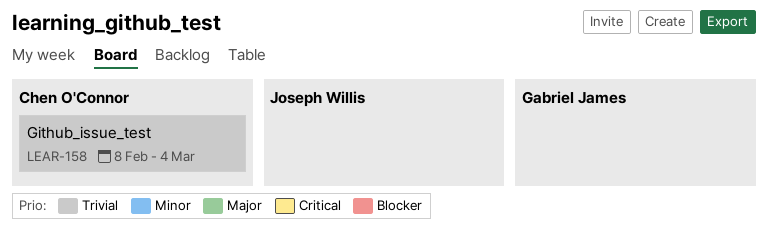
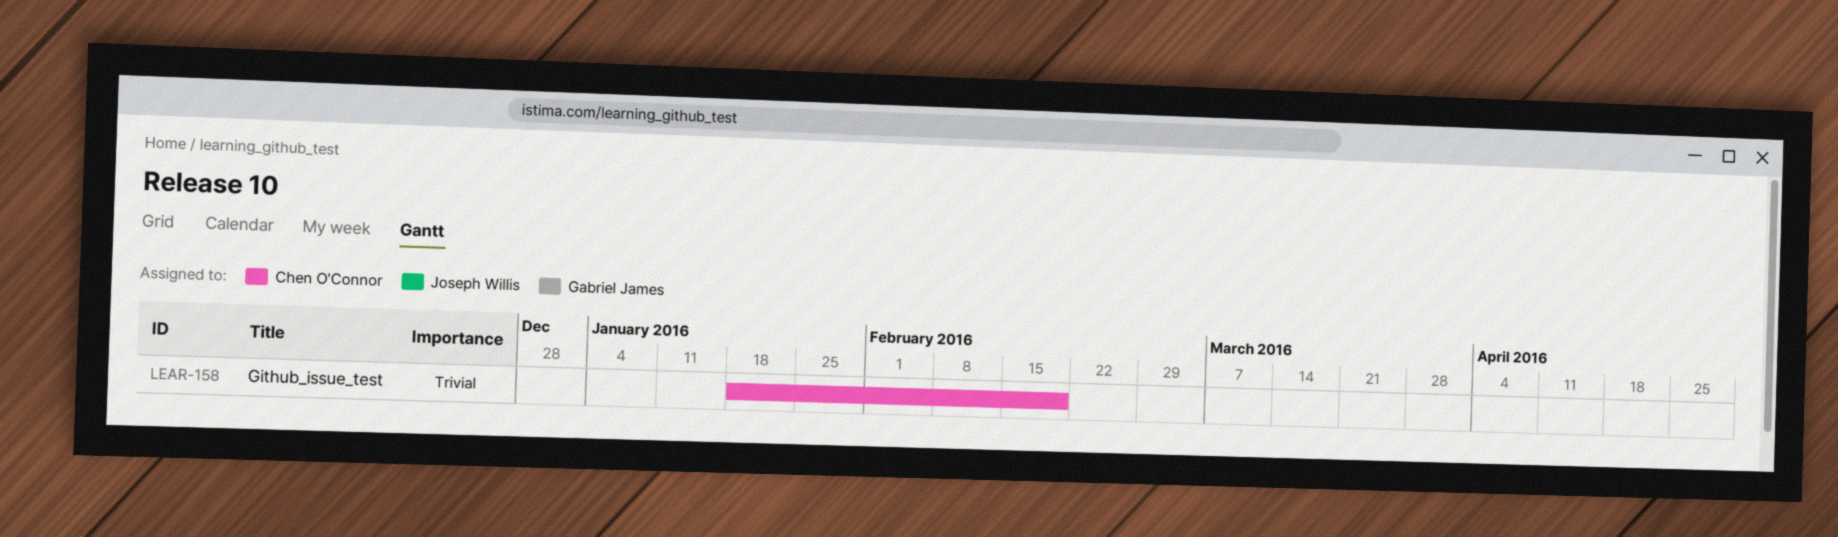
LEAR-158, start: Feb 8 -> Jan 18
LEAR-158, due: Mar 4 -> Feb 19

